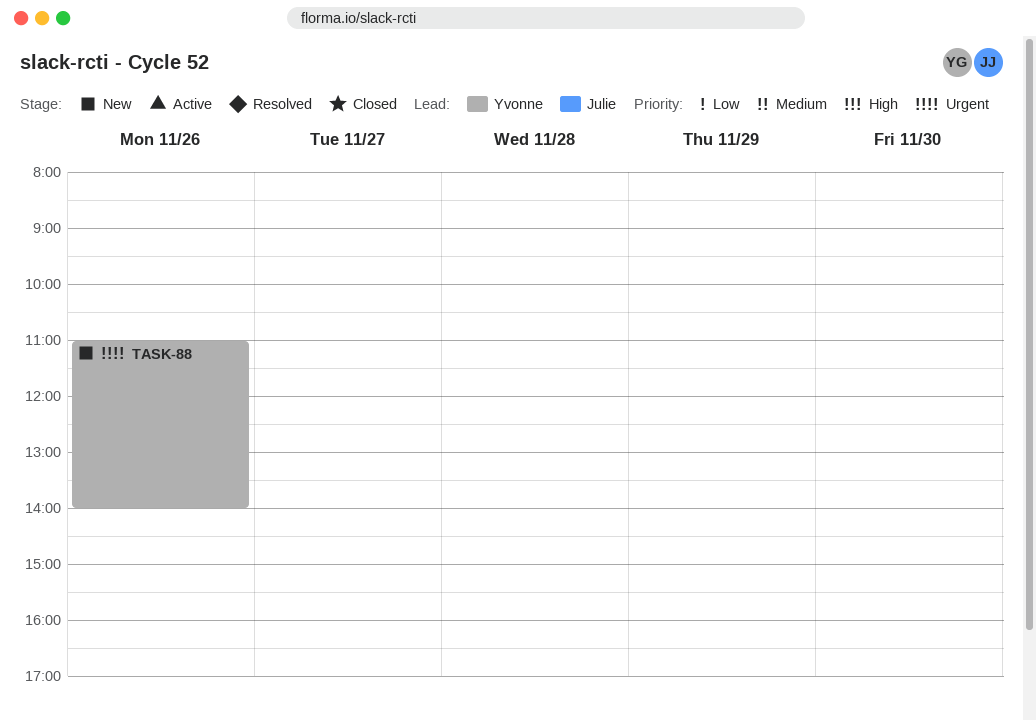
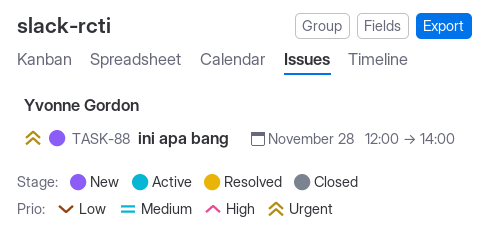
TASK-88, day: Nov 26 -> Nov 28
TASK-88, begins: 11:00 -> 12:00

